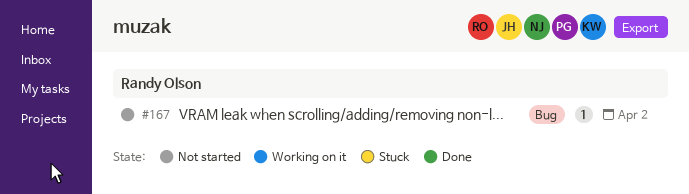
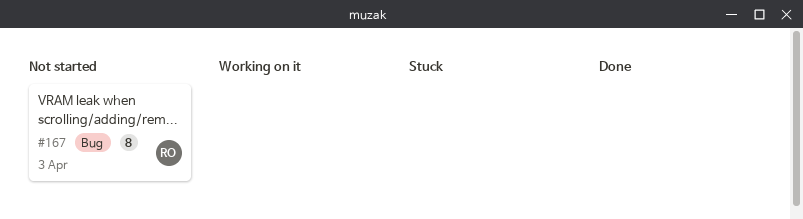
#167, estimate: 1 -> 8
#167, due: Apr 2 -> Apr 3

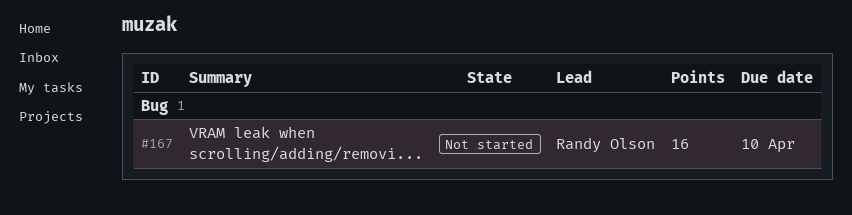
#167, estimate: 8 -> 16
#167, due: Apr 3 -> Apr 10

